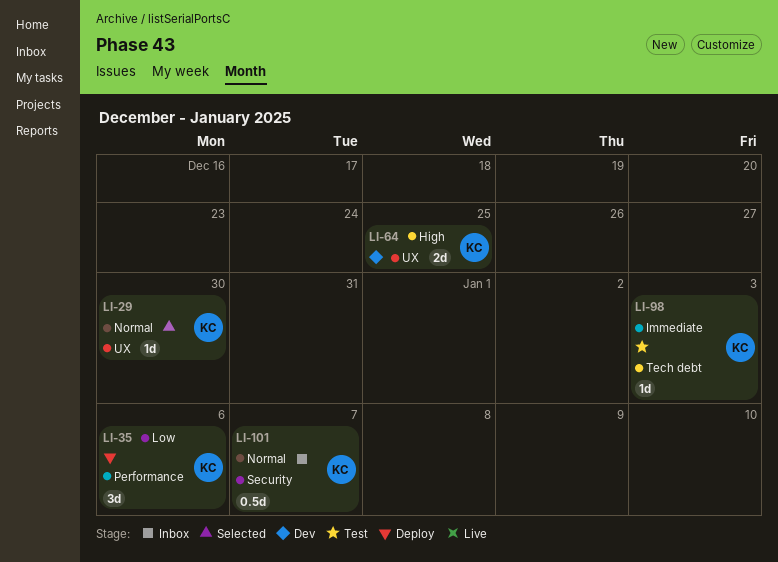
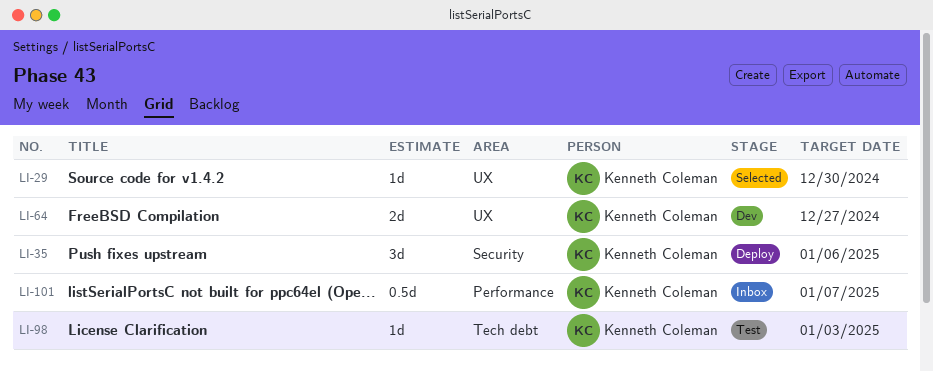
LI-35, label: Performance -> Security
LI-64, due: Dec 25 -> Dec 27
LI-101, label: Security -> Performance

